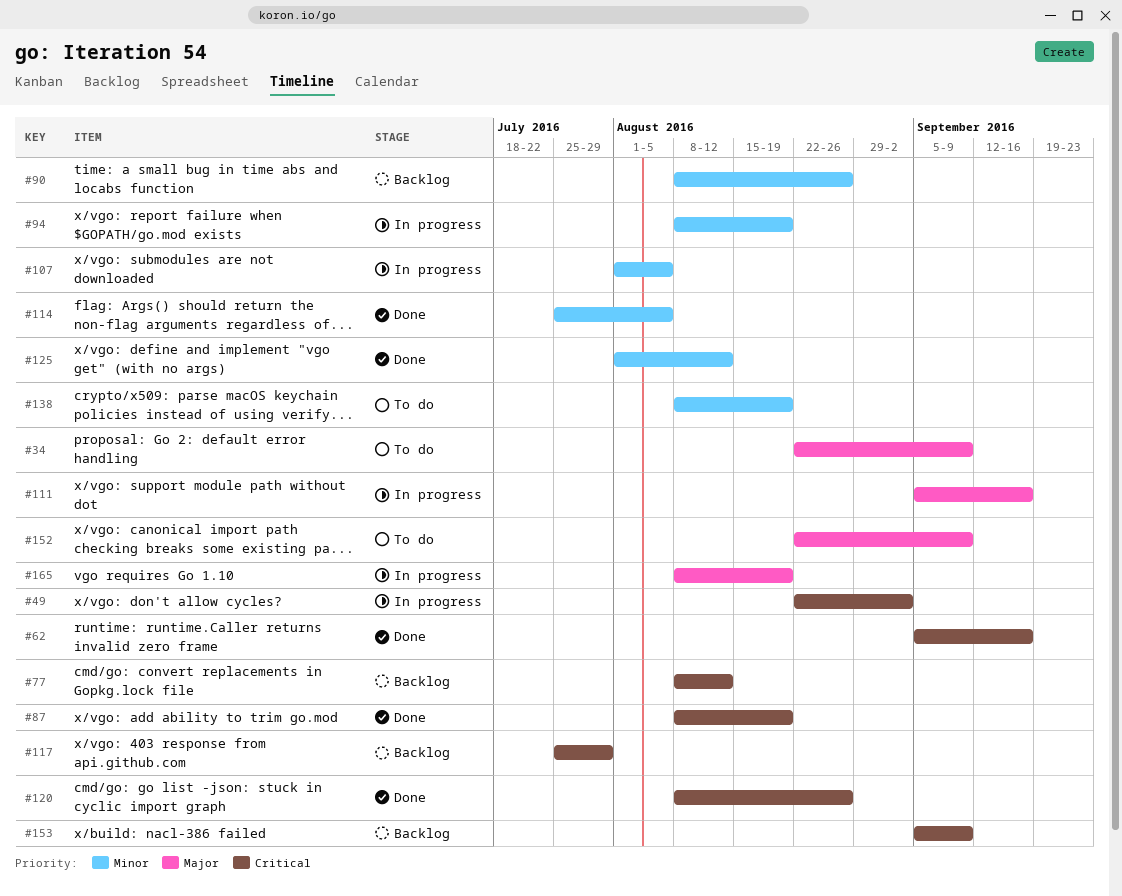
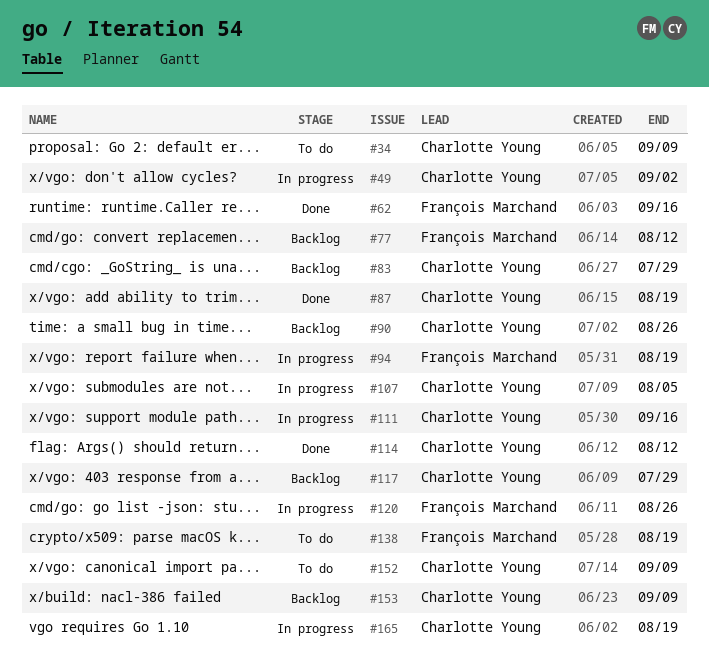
#83: none -> present
#114, due: Aug 5 -> Aug 12
#120, status: Done -> In progress
#125: present -> none

